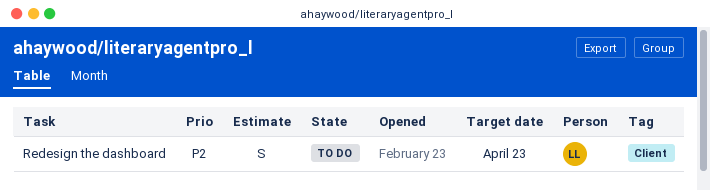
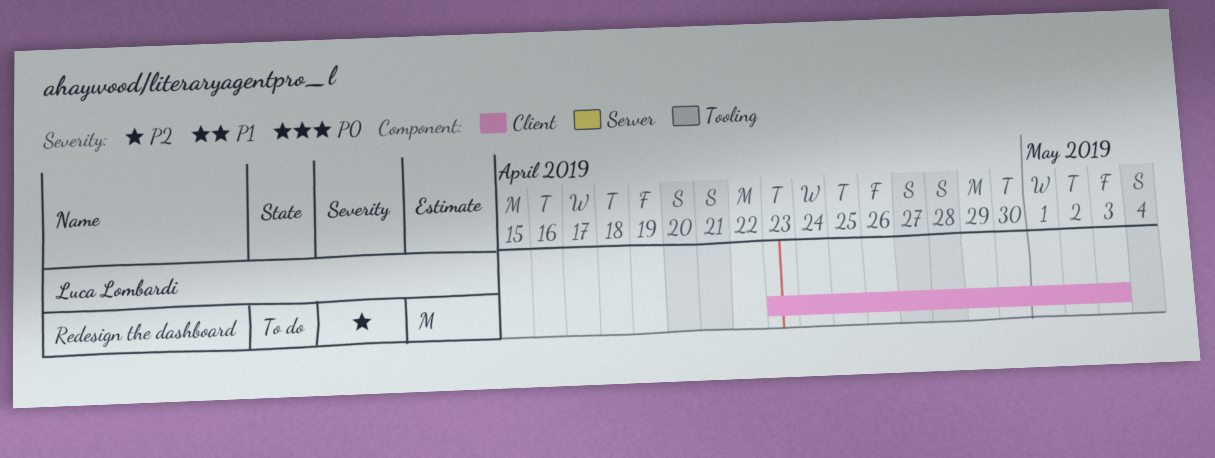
Redesign the dashboard, estimate: S -> M
Redesign the dashboard, due: Apr 23 -> May 3

